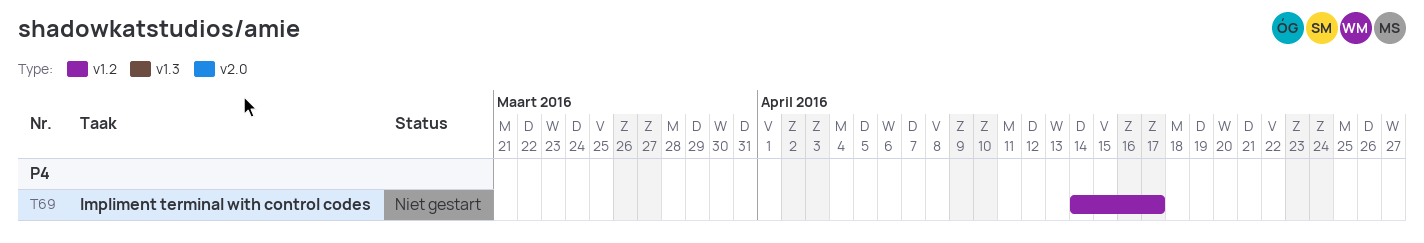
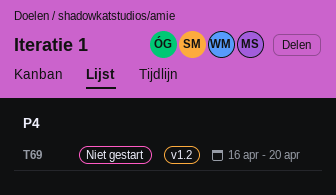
T69, start: Apr 14 -> Apr 16
T69, due: Apr 17 -> Apr 20

